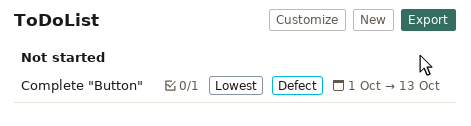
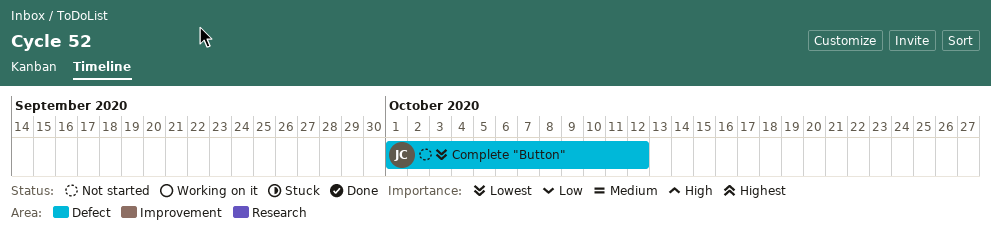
Complete "Button", due: Oct 13 -> Oct 12

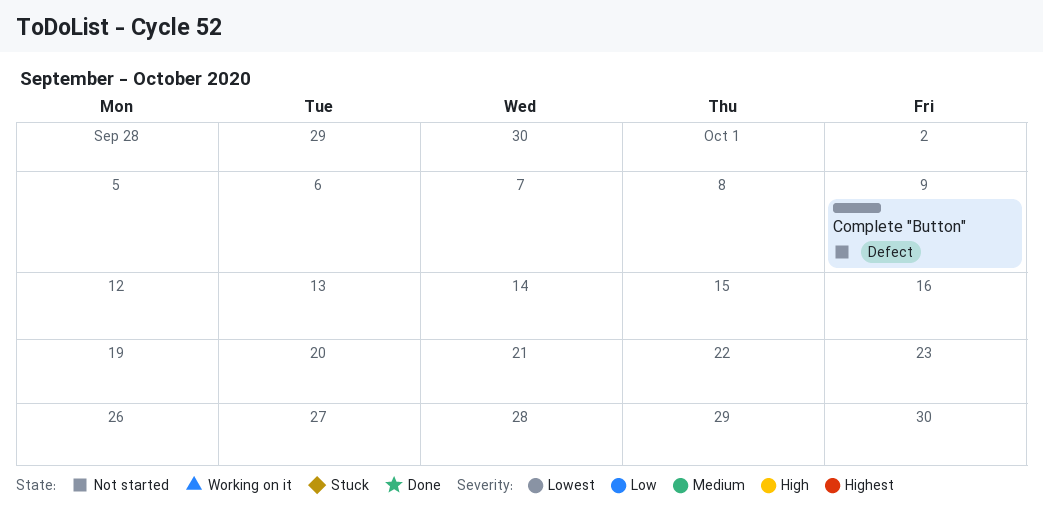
Complete "Button", due: Oct 12 -> Oct 9

